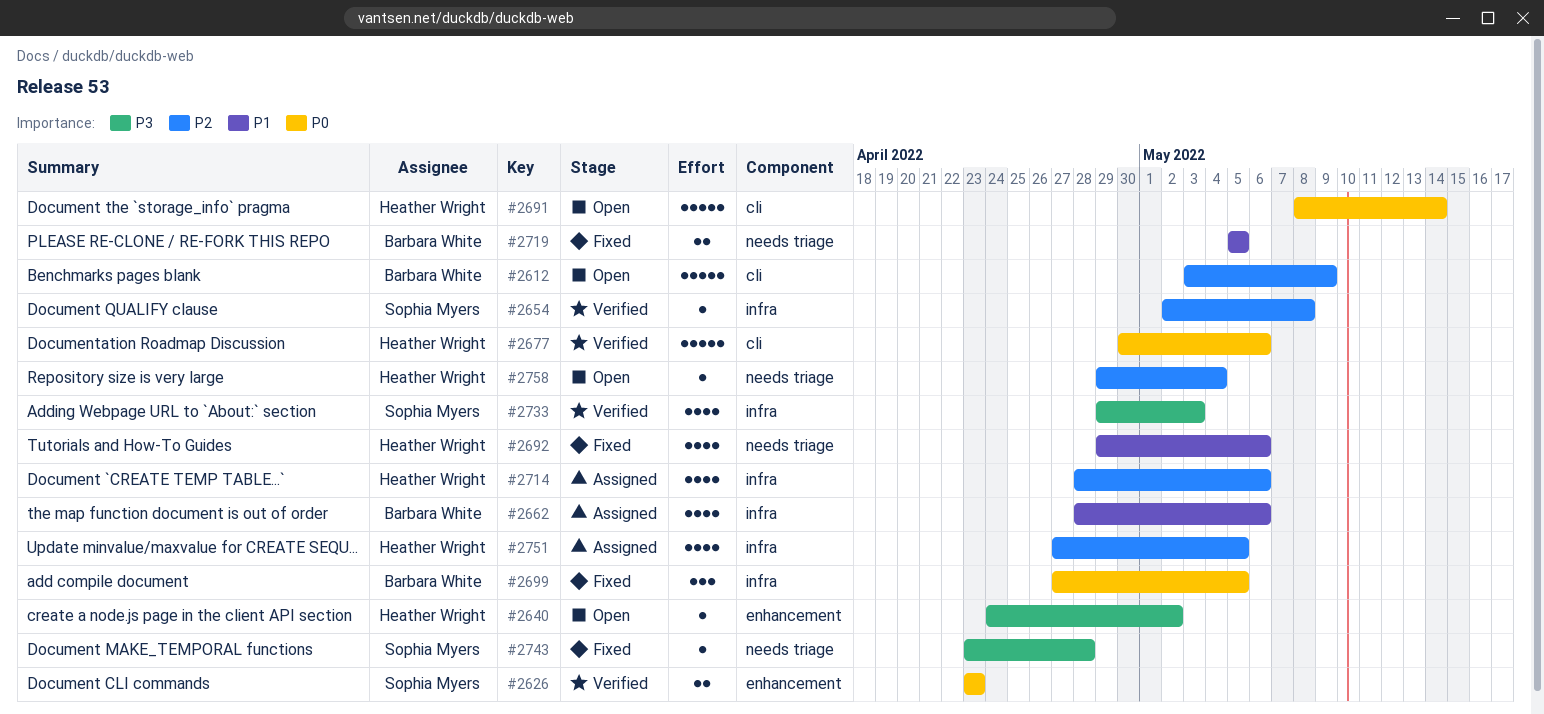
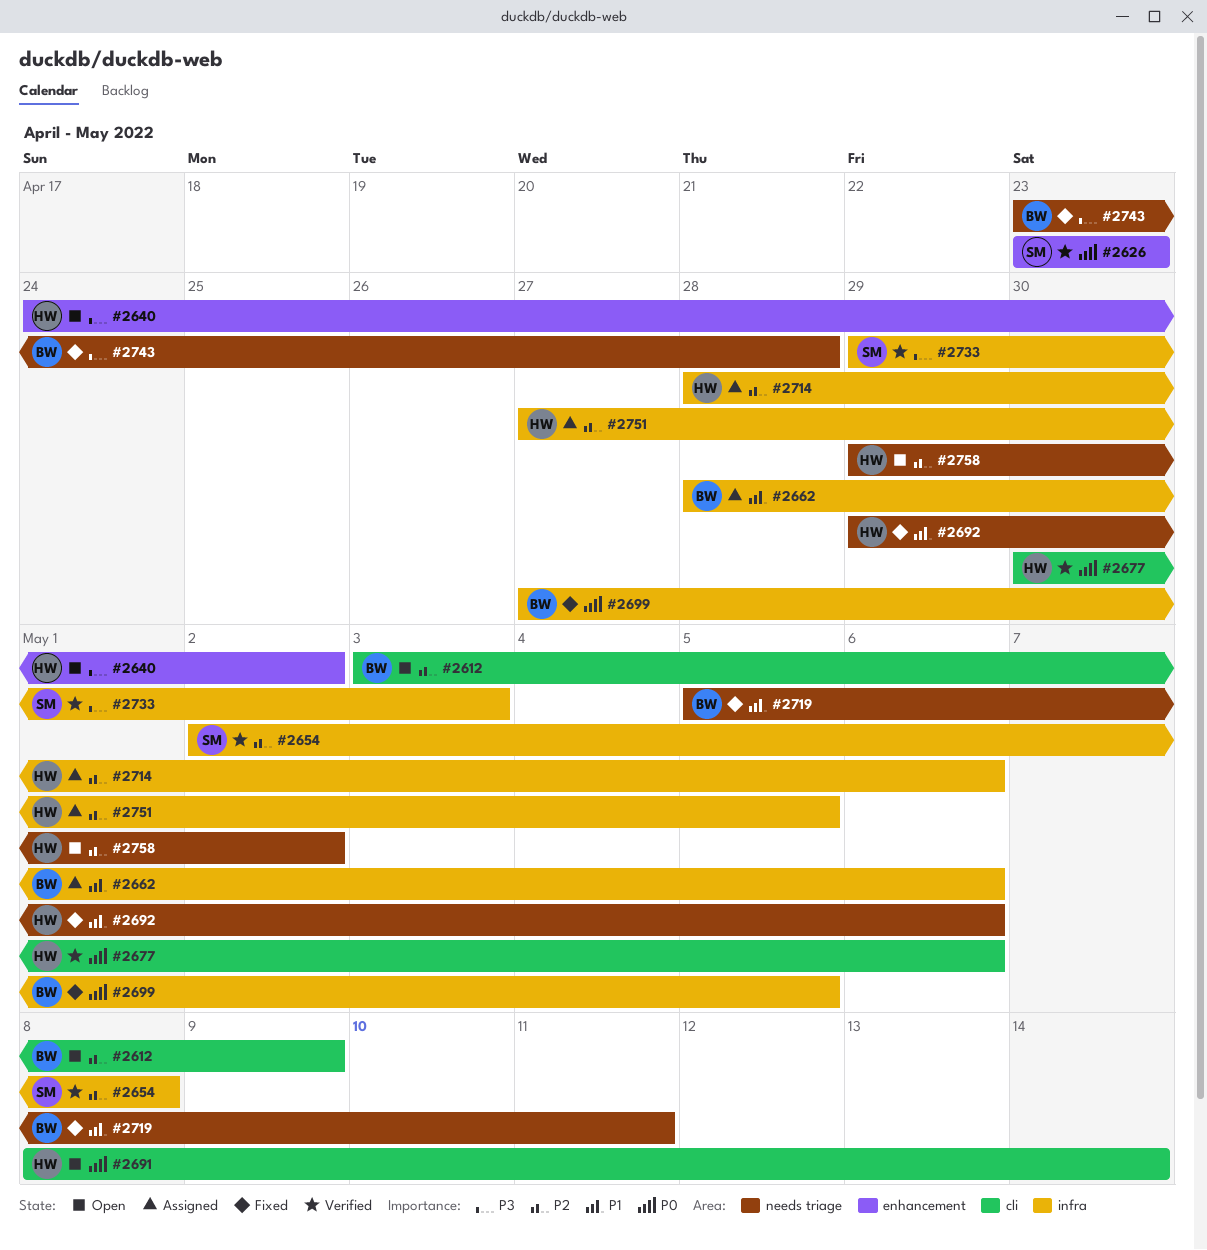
#2719, due: May 5 -> May 11
#2743, owner: Sophia Myers -> Barbara White
#2758, due: May 4 -> May 2

